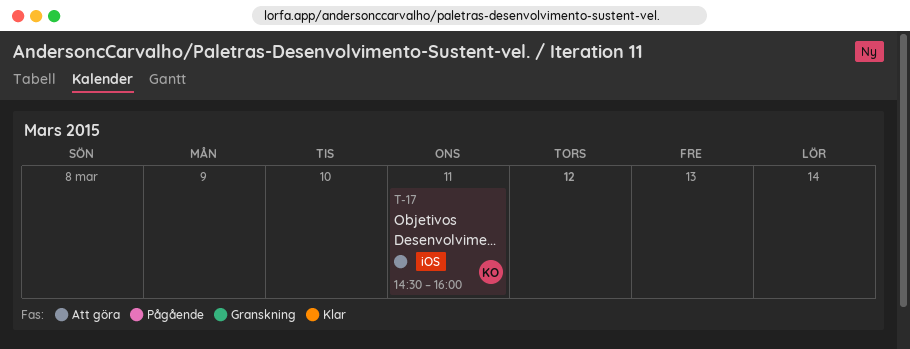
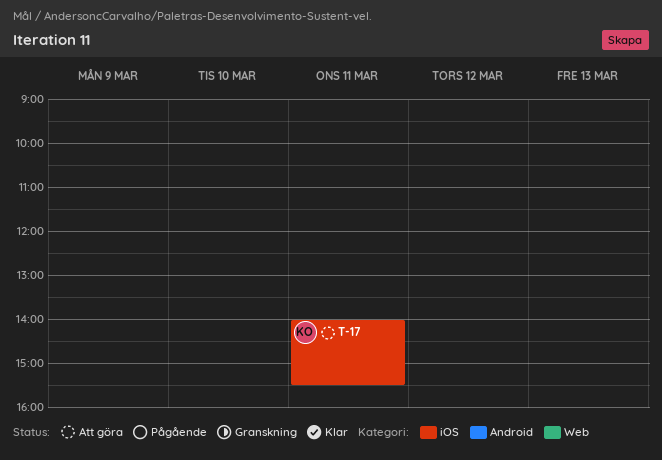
T-17, begins: 14:30 -> 14:00
T-17, ends: 16:00 -> 15:30

